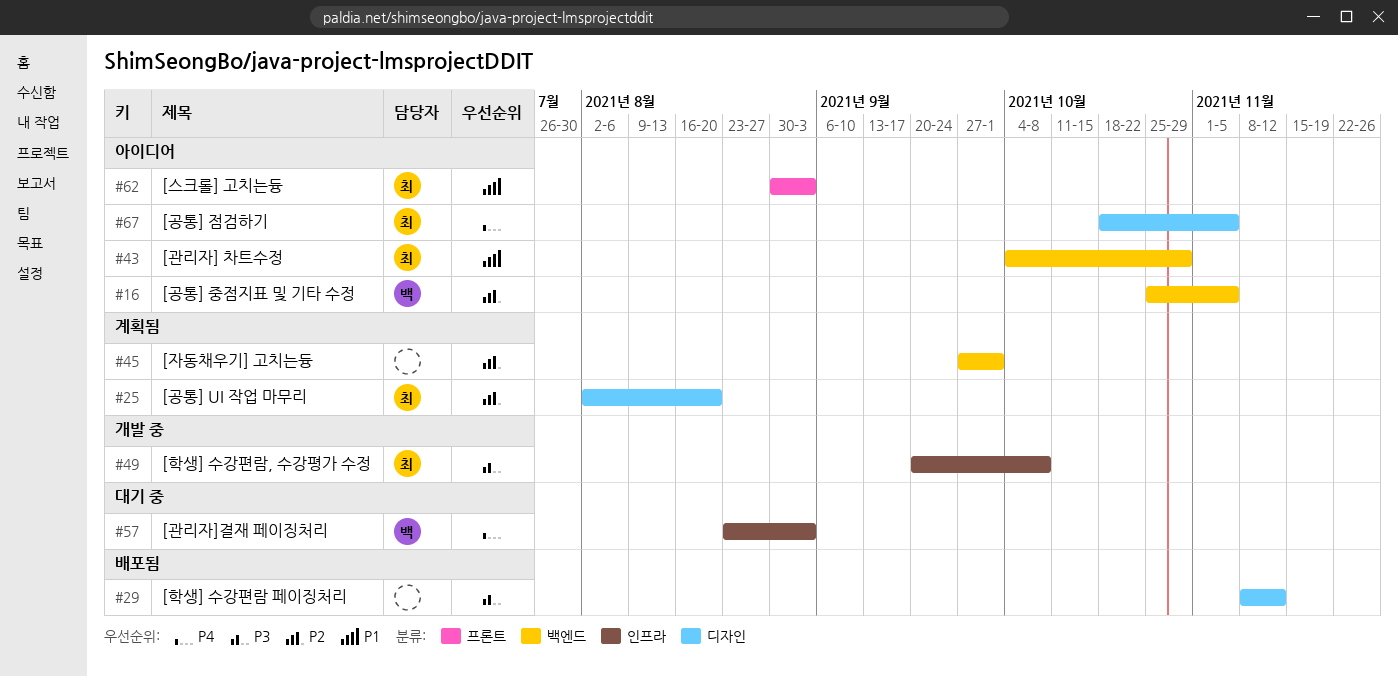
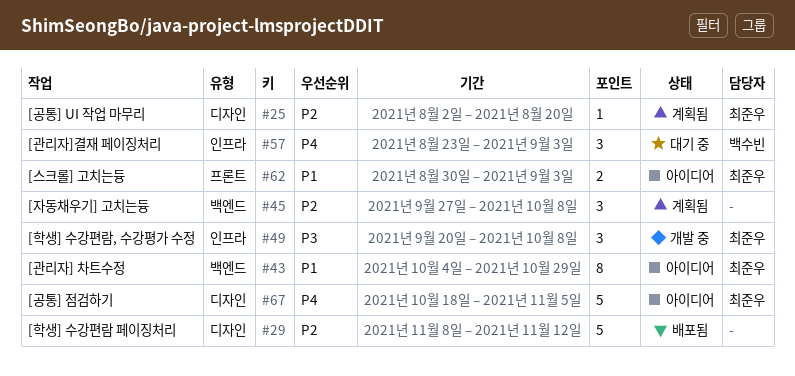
#16: present -> none
#29, priority: P3 -> P2
#45, due: Oct 1 -> Oct 8

